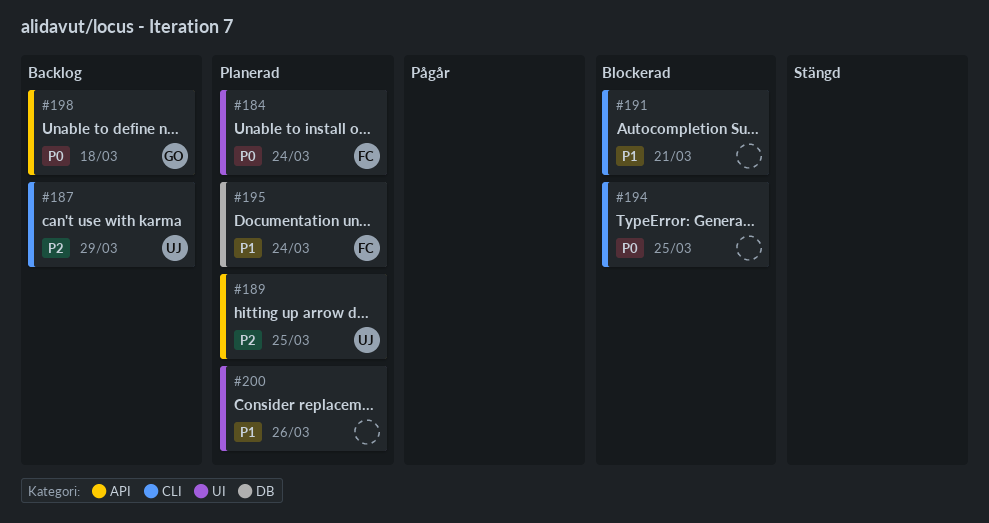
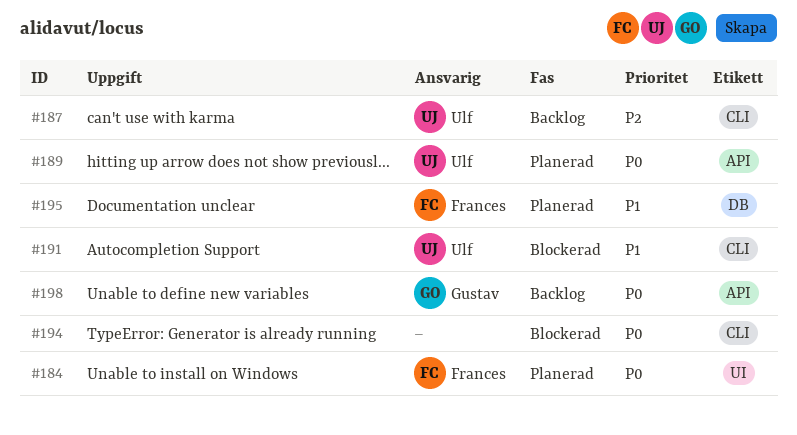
#189, priority: P2 -> P0
#191, owner: none -> Ulf
#200: present -> none

